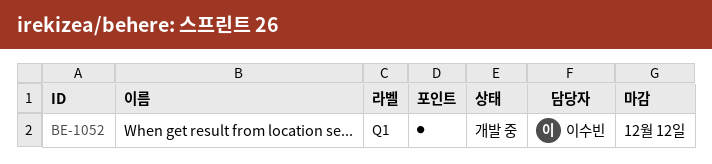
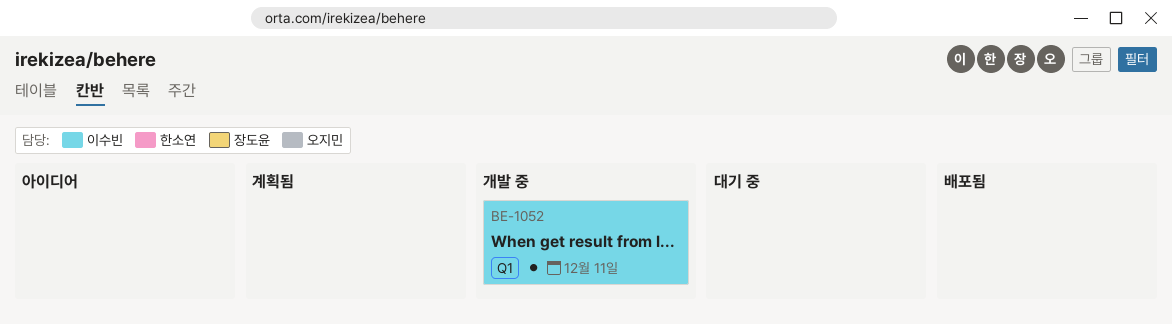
BE-1052, due: Dec 12 -> Dec 11

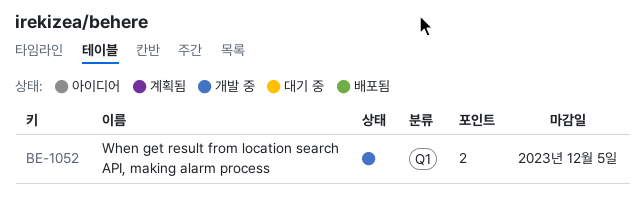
BE-1052, estimate: 1 -> 2
BE-1052, due: Dec 11 -> Dec 5

